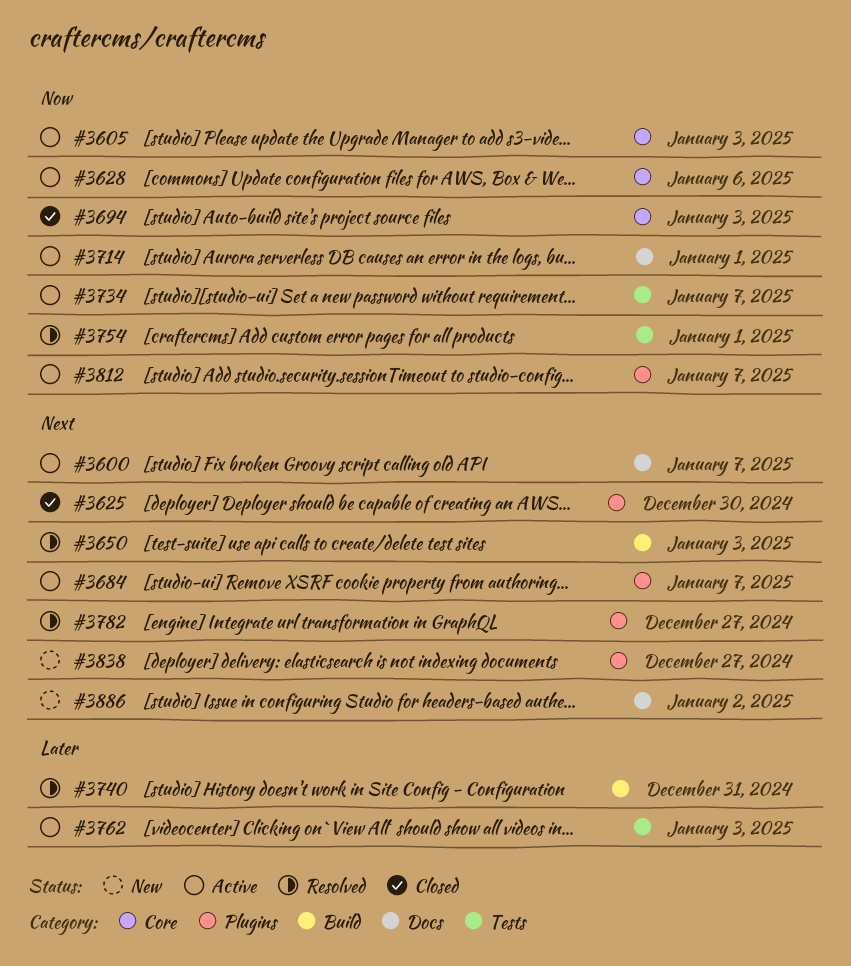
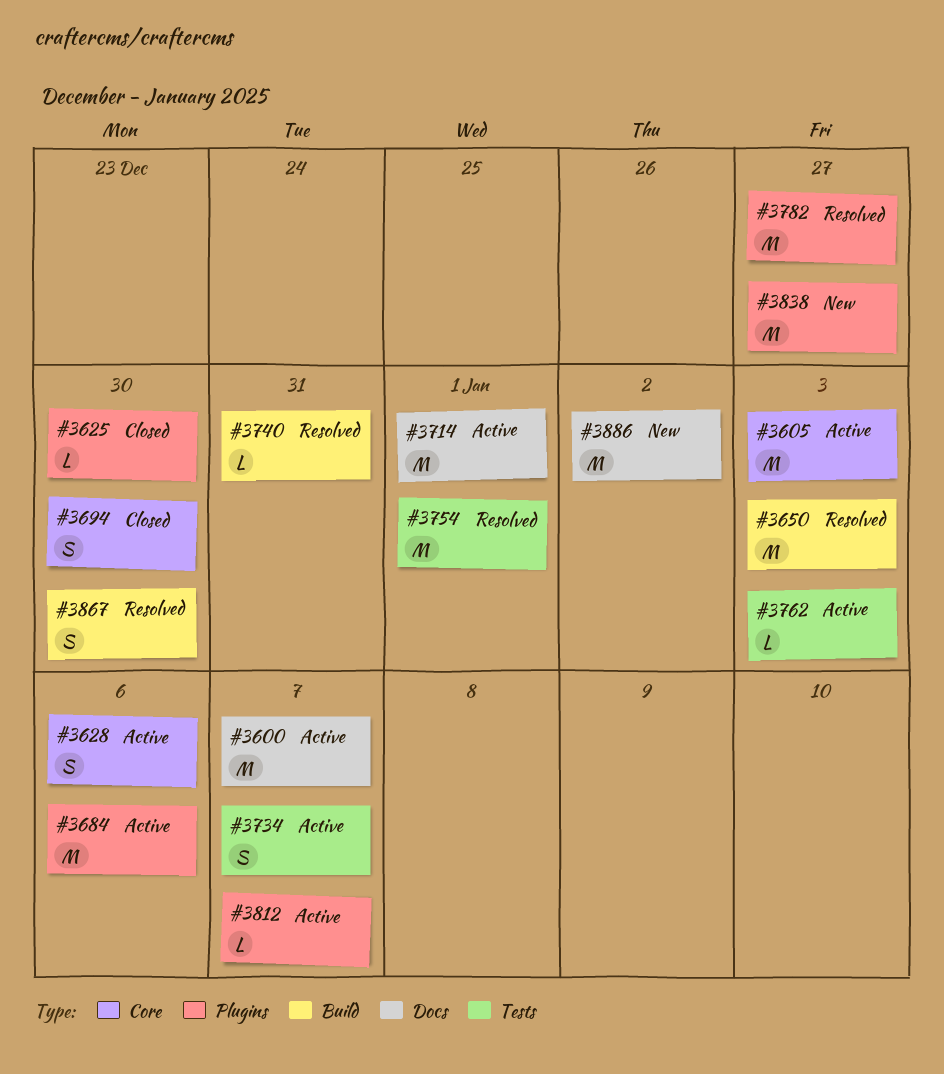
#3684, due: Jan 7 -> Jan 6
#3694, due: Jan 3 -> Dec 30
#3867: none -> present

